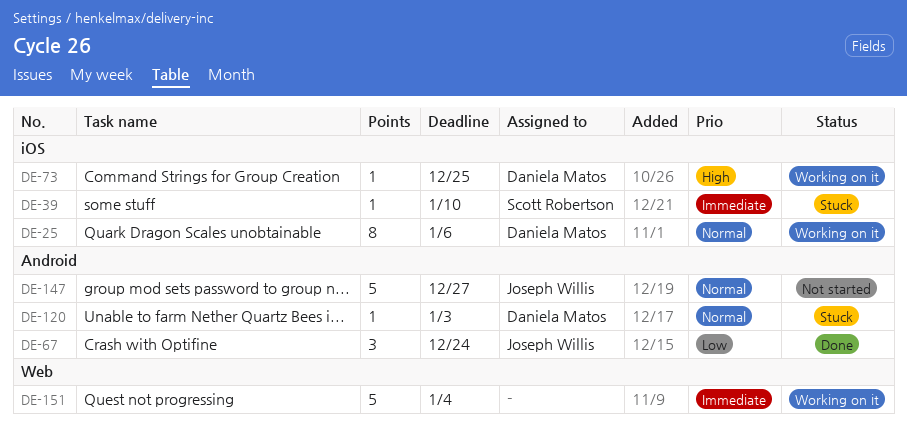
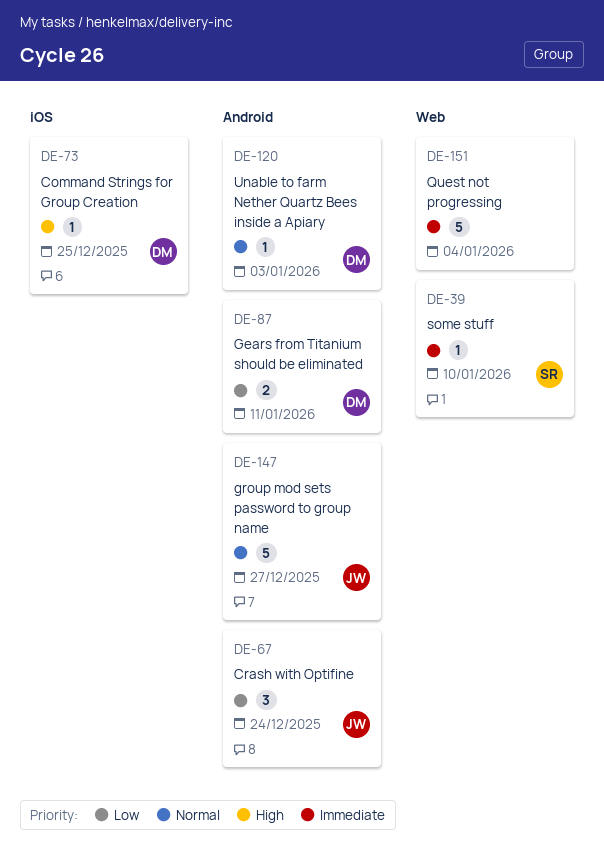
DE-25: present -> none
DE-39, label: iOS -> Web
DE-87: none -> present

